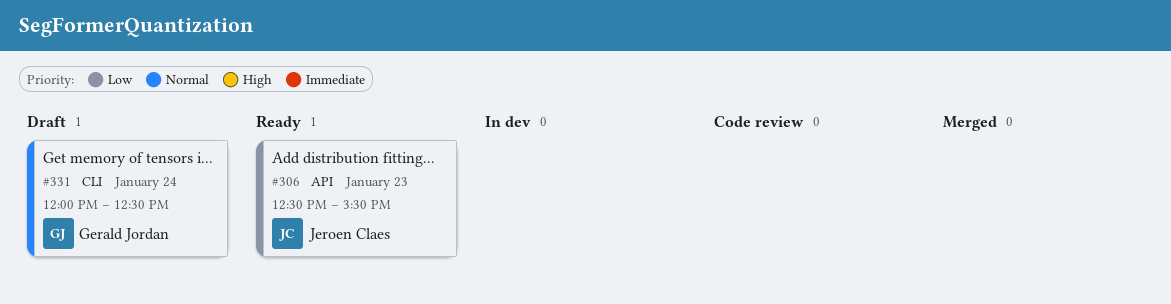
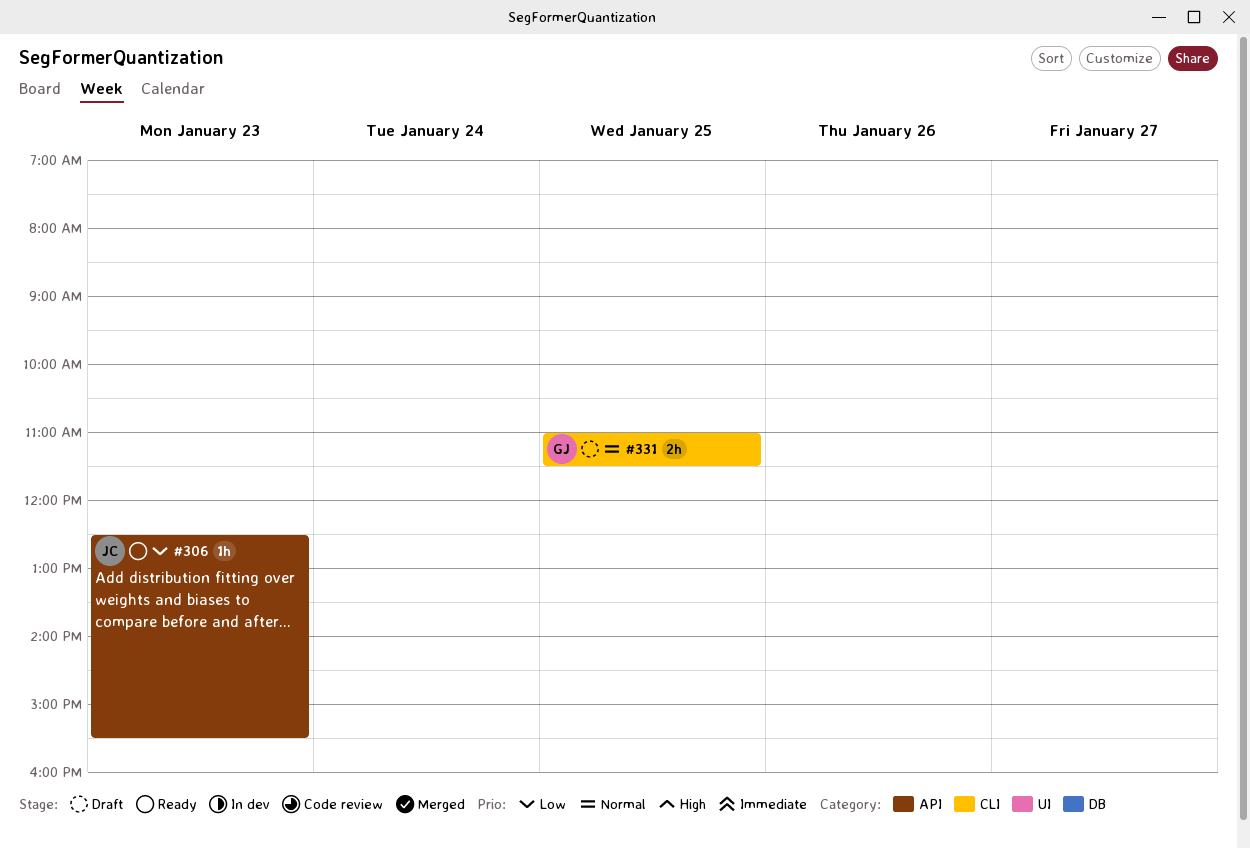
#331, day: Jan 24 -> Jan 25
#331, begins: 12:00 -> 11:00
#331, ends: 12:30 -> 11:30

